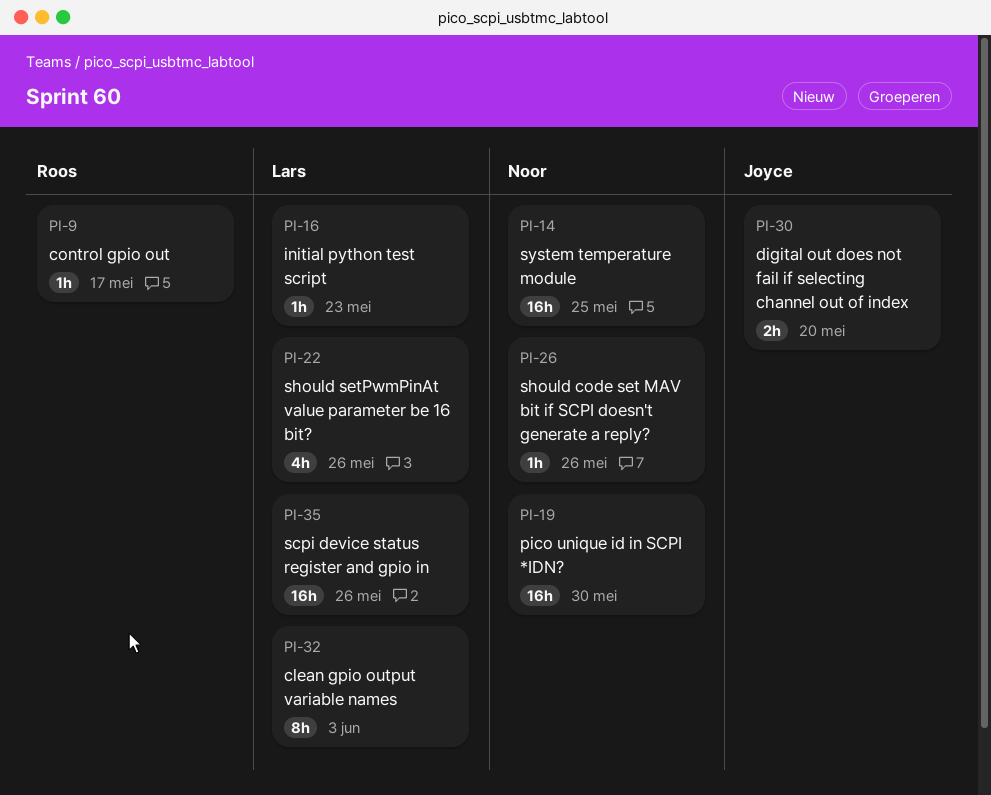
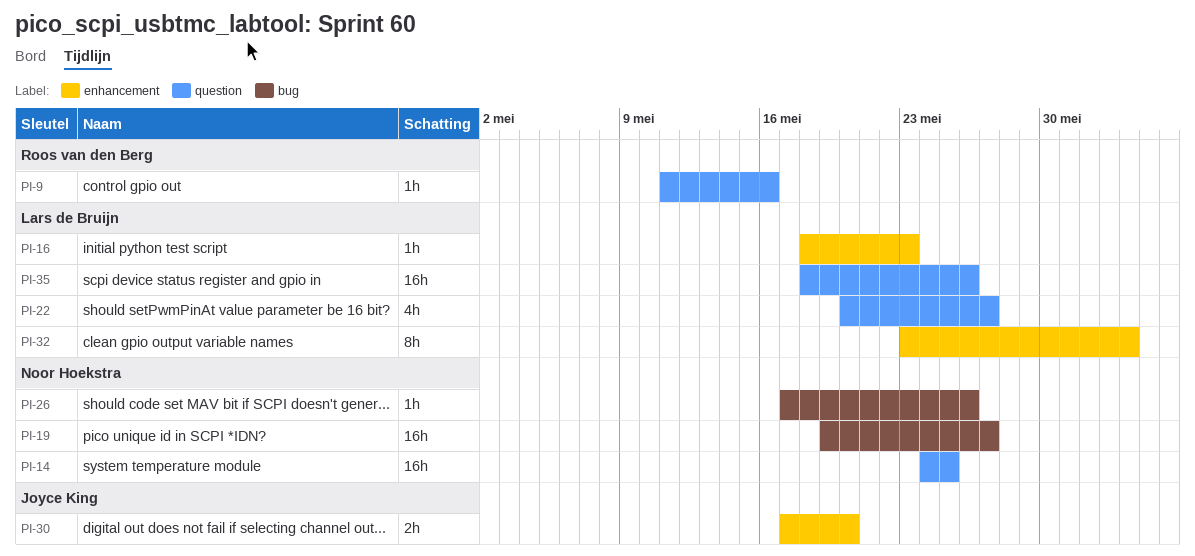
PI-9, due: May 17 -> May 16
PI-19, due: May 30 -> May 27
PI-22, due: May 26 -> May 27

